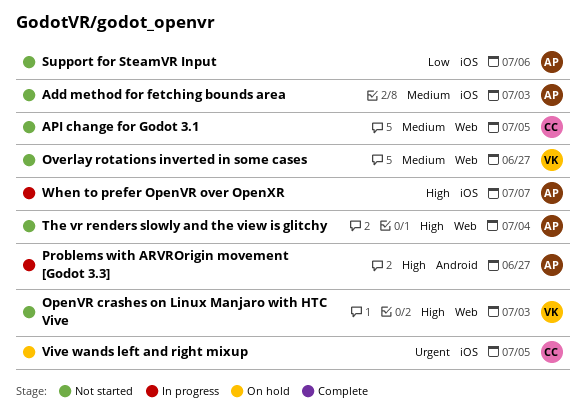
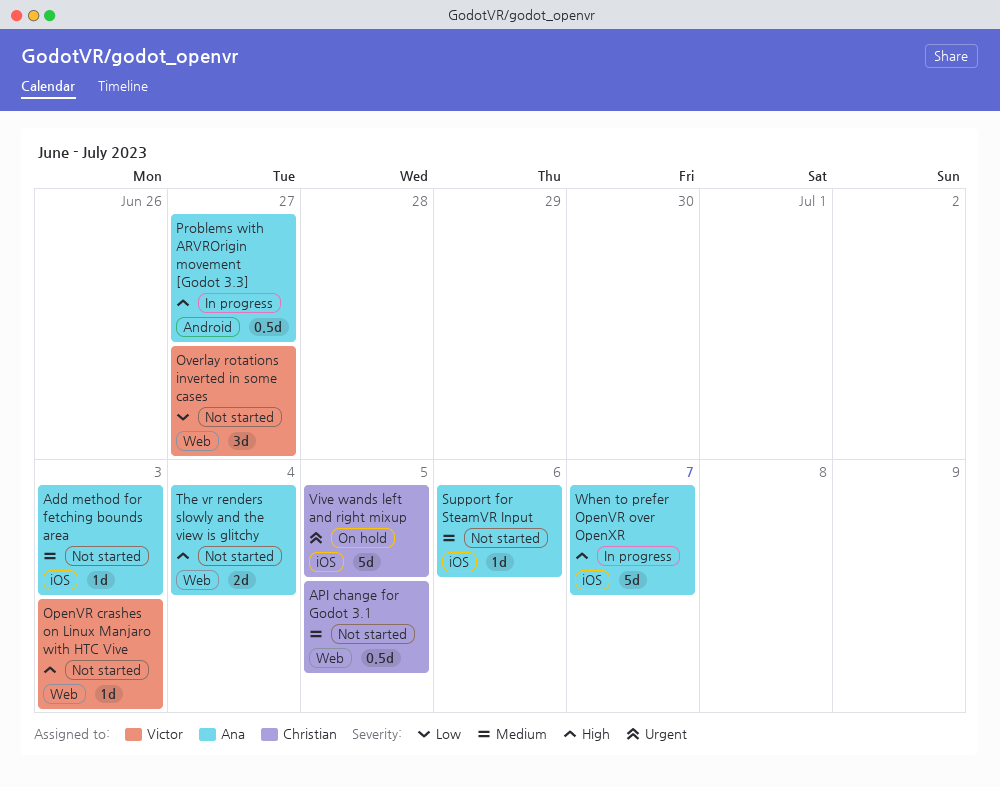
Overlay rotations inverted in some cases, priority: Medium -> Low
Support for SteamVR Input, priority: Low -> Medium

